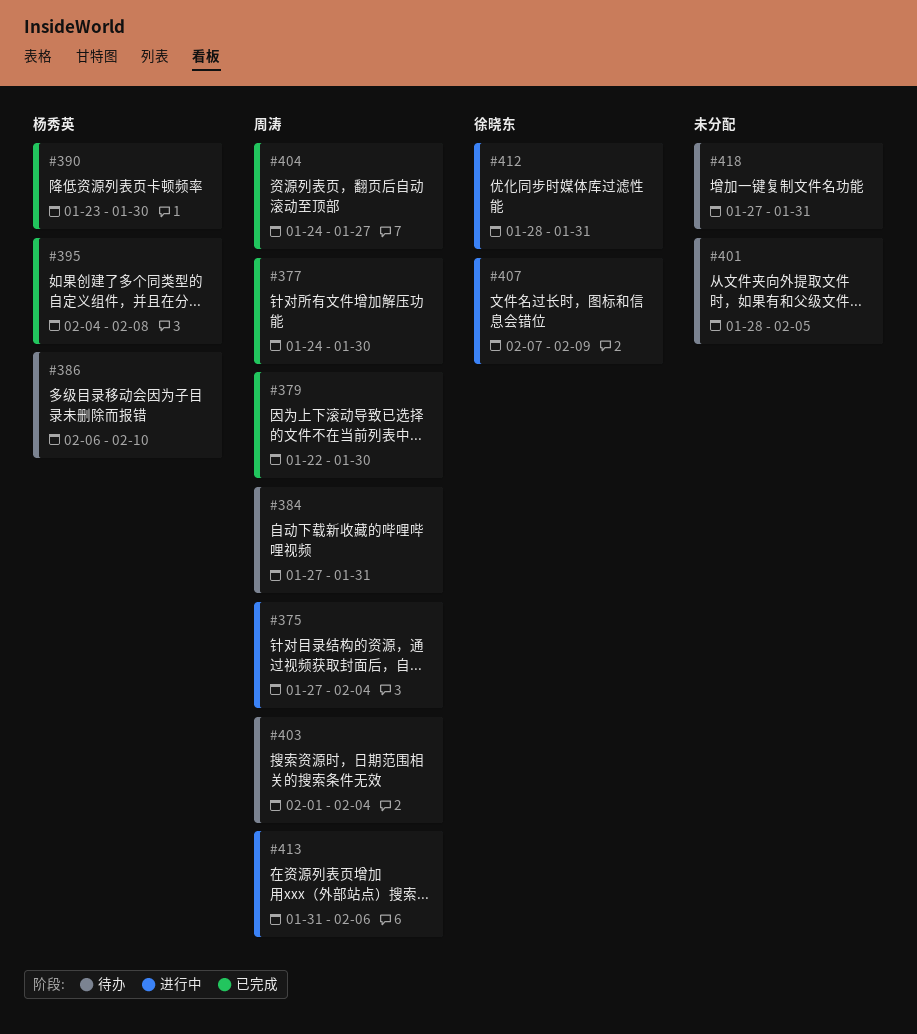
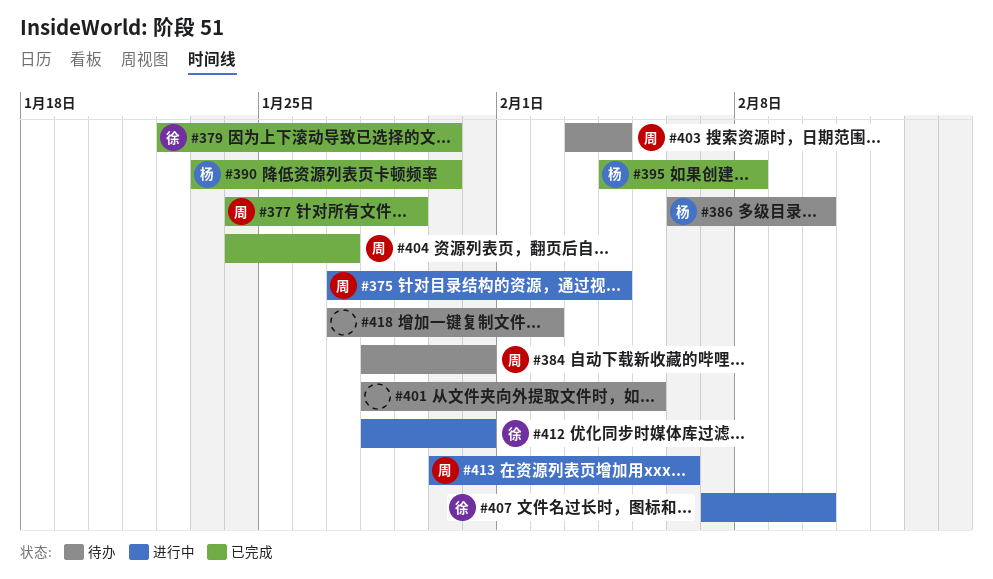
#377, due: Jan 30 -> Jan 29
#379, owner: 周涛 -> 徐晓东
#384, start: Jan 27 -> Jan 28
#403, start: Feb 1 -> Feb 3
#407, due: Feb 9 -> Feb 10
#413, start: Jan 31 -> Jan 30
#418, due: Jan 31 -> Feb 2

